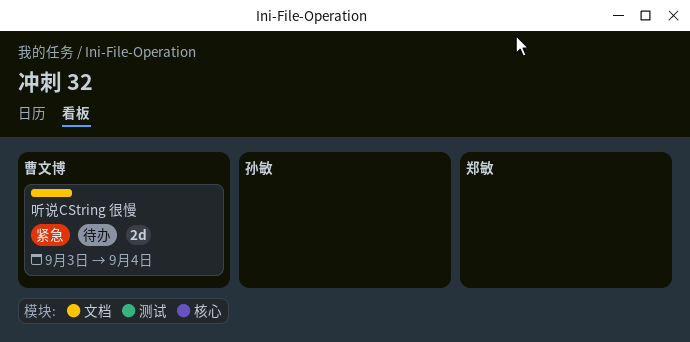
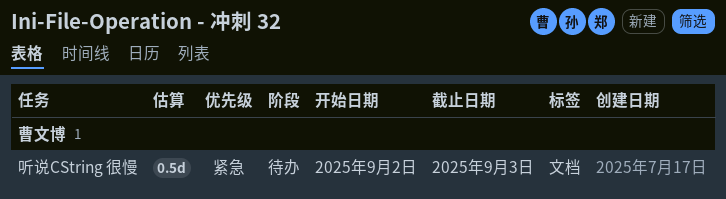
听说CString 很慢, estimate: 2d -> 0.5d
听说CString 很慢, start: Sep 3 -> Sep 2
听说CString 很慢, due: Sep 4 -> Sep 3

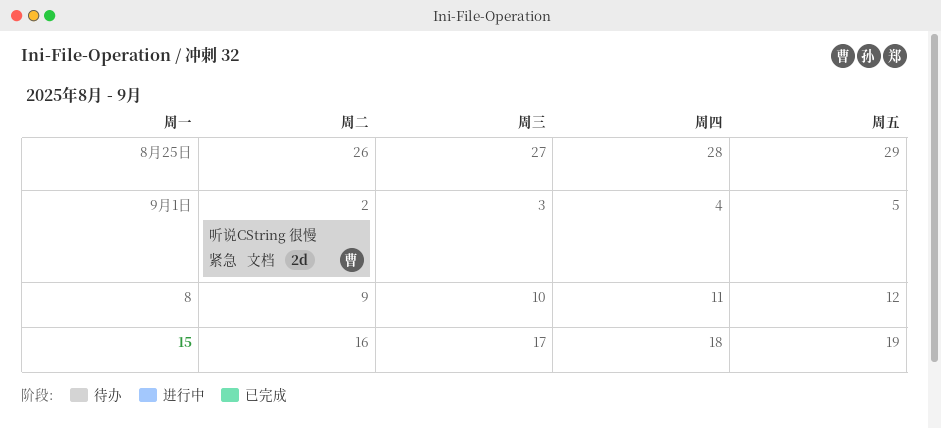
听说CString 很慢, estimate: 0.5d -> 2d
听说CString 很慢, due: Sep 3 -> Sep 2

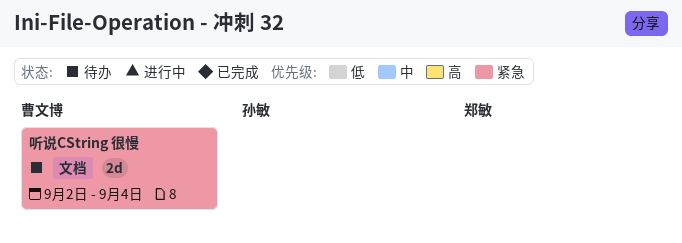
听说CString 很慢, due: Sep 2 -> Sep 4

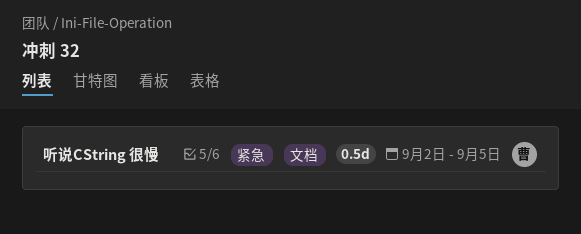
听说CString 很慢, estimate: 2d -> 0.5d
听说CString 很慢, due: Sep 4 -> Sep 5

